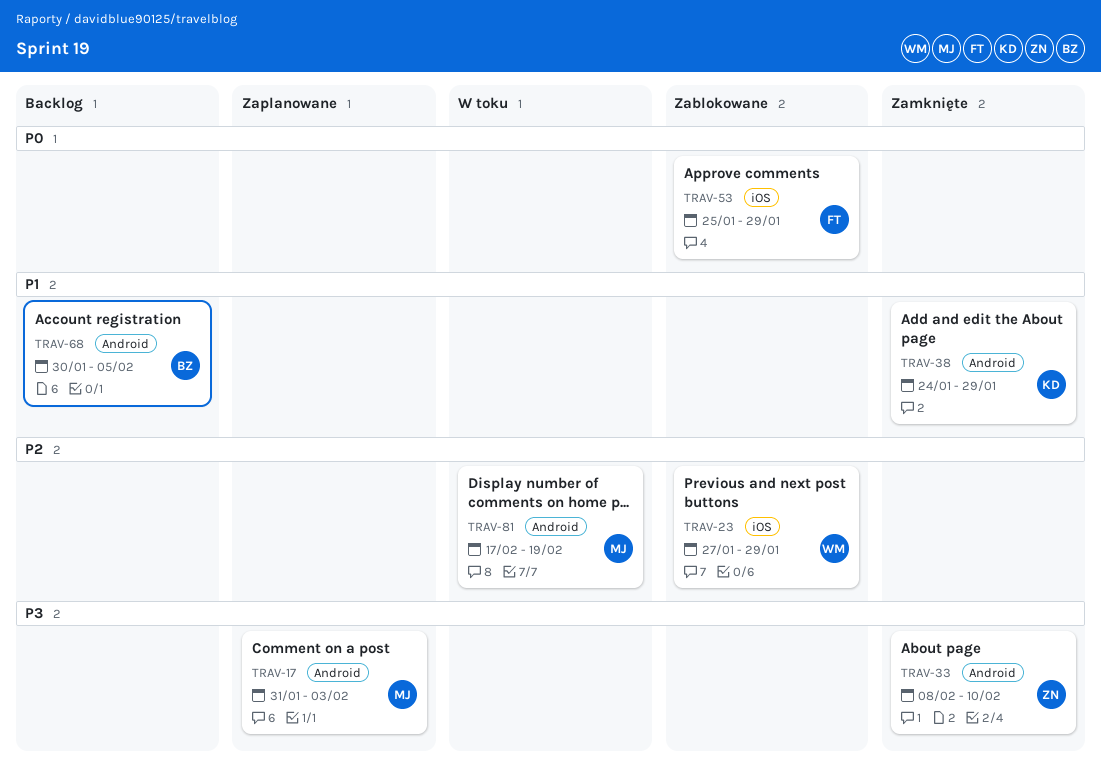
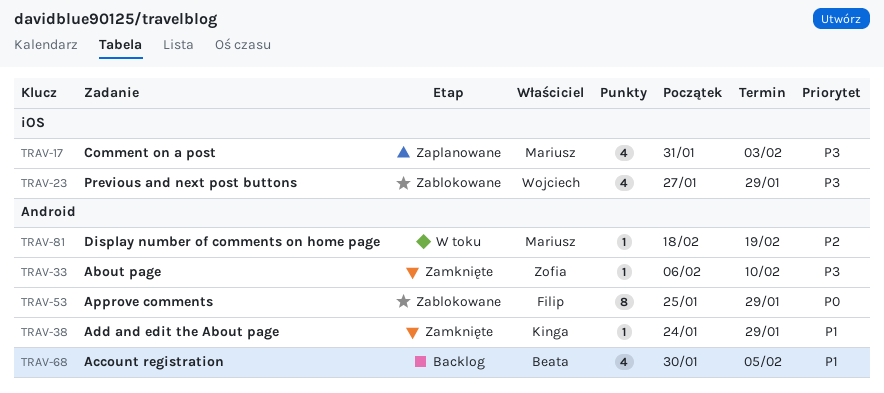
TRAV-17, label: Android -> iOS
TRAV-23, priority: P2 -> P3
TRAV-33, start: Feb 8 -> Feb 6
TRAV-53, label: iOS -> Android
TRAV-81, start: Feb 17 -> Feb 18

